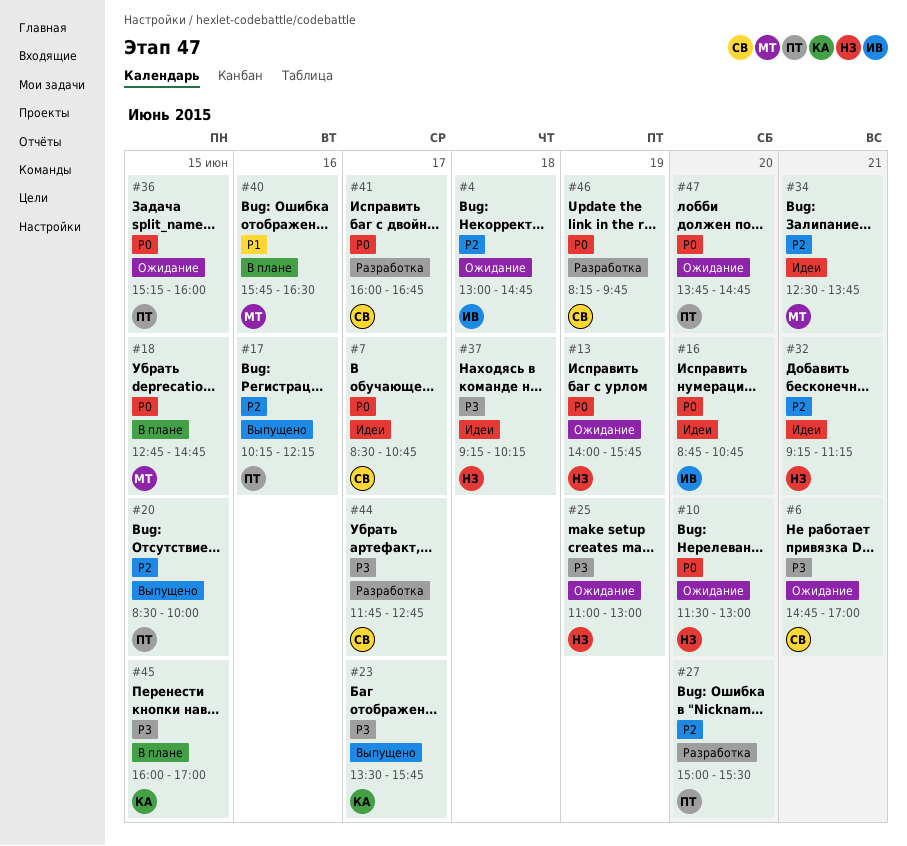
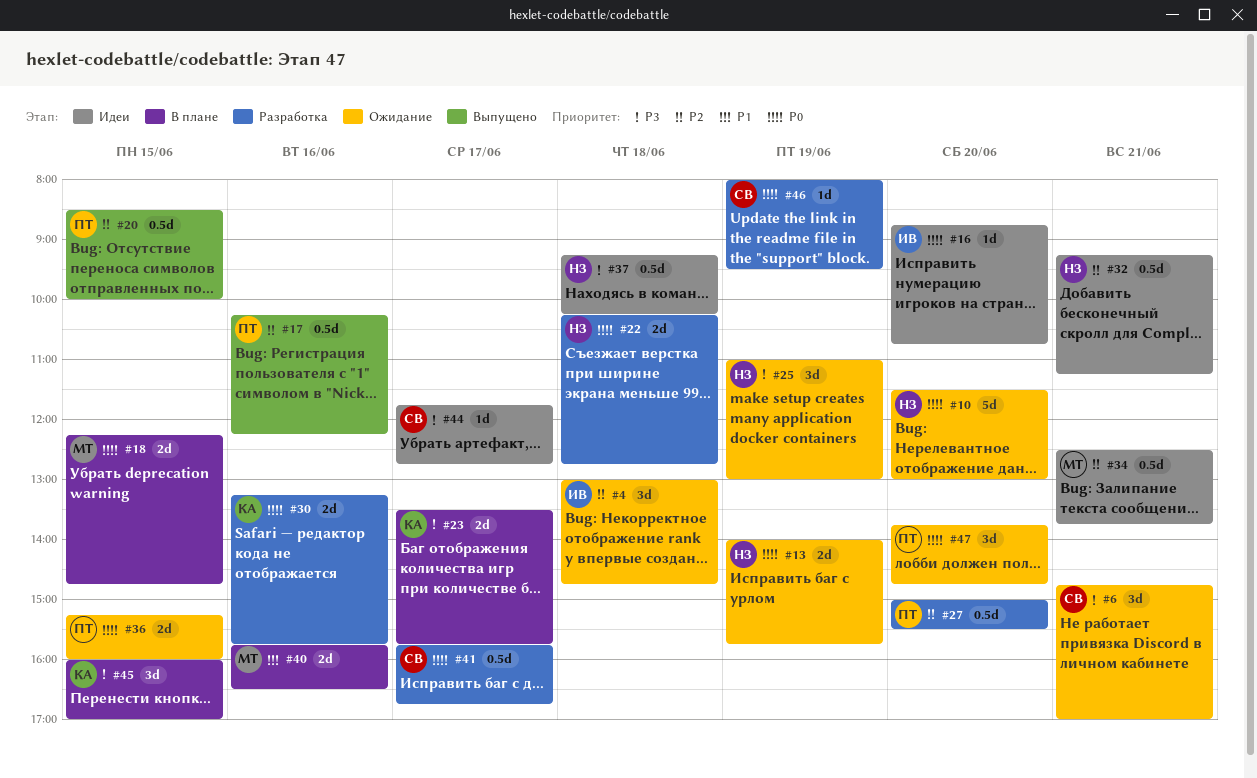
#7: present -> none
#18, begins: 12:45 -> 12:15
#22: none -> present
#23, status: Выпущено -> В плане
#30: none -> present
#41, begins: 16:00 -> 15:45
#44, status: Разработка -> Идеи
#46, begins: 08:15 -> 08:00
#46, ends: 09:45 -> 09:30

